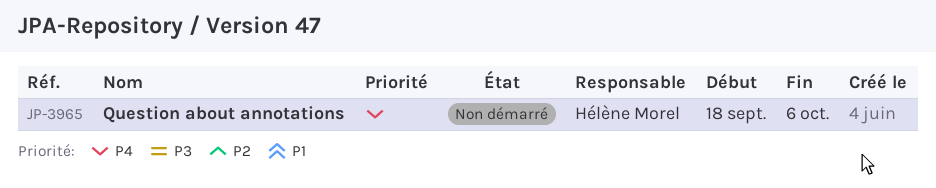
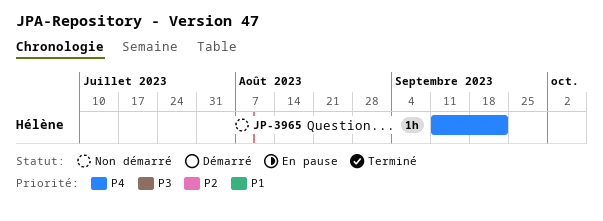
JP-3965, start: Sep 18 -> Sep 11
JP-3965, due: Oct 6 -> Sep 22

